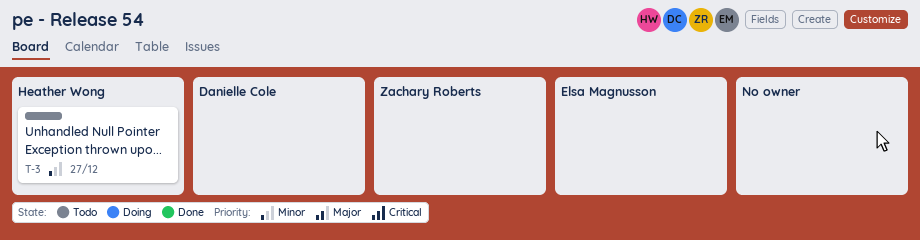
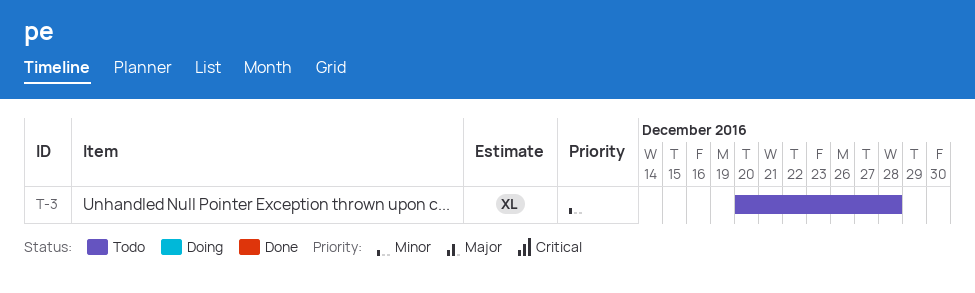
T-3, due: Dec 27 -> Dec 28

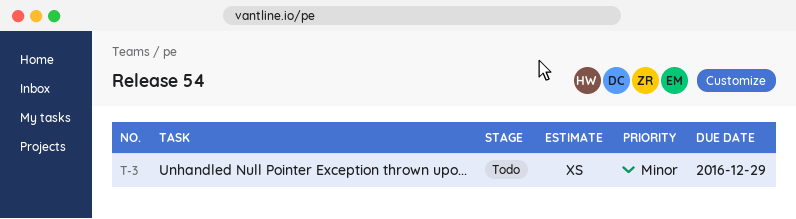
T-3, estimate: XL -> XS
T-3, due: Dec 28 -> Dec 29

